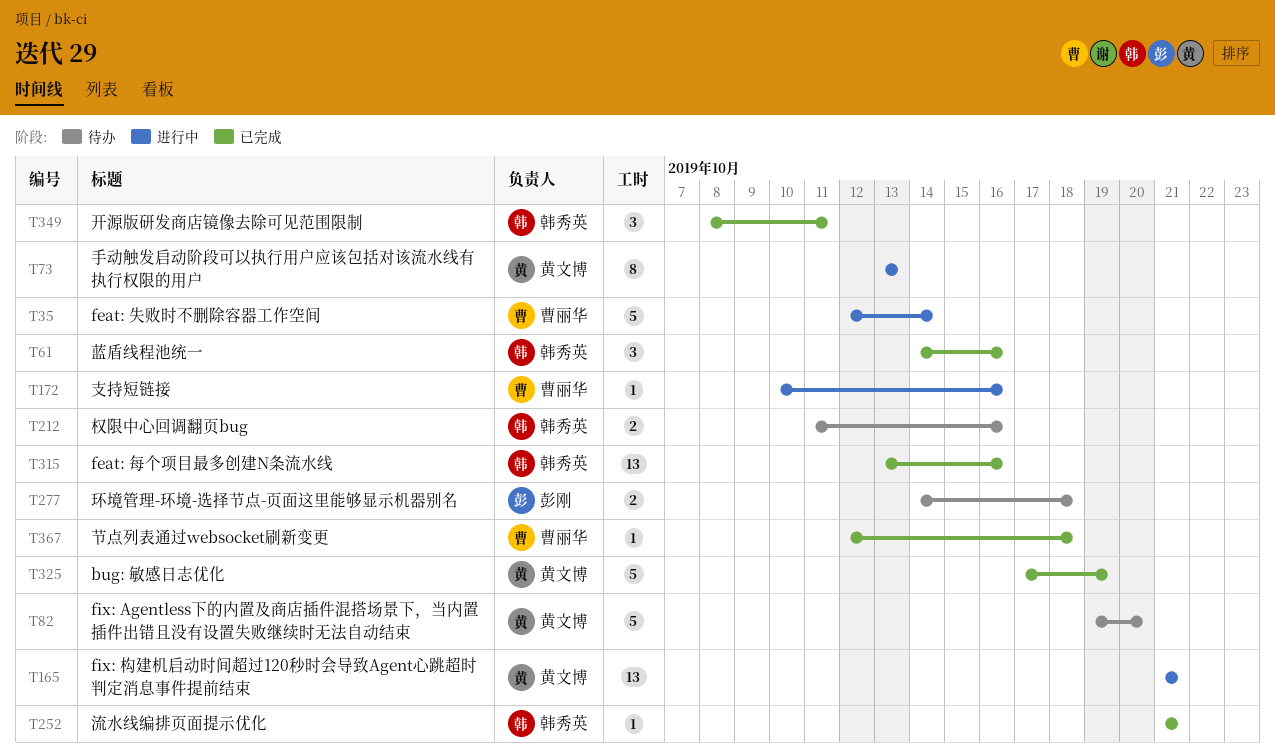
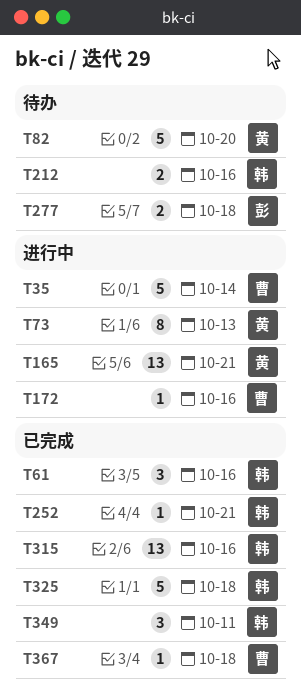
T325, owner: 黄文博 -> 韩秀英
T325, due: Oct 19 -> Oct 18

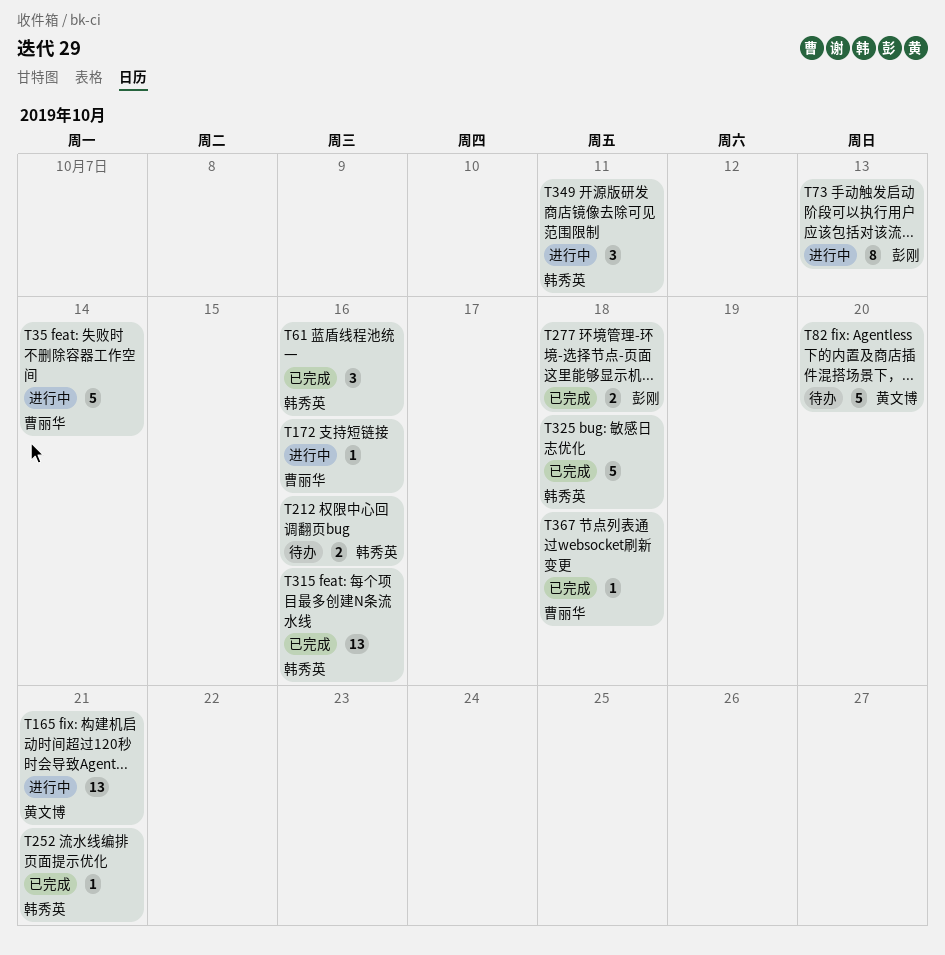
T73, owner: 黄文博 -> 彭刚
T277, status: 待办 -> 已完成
T349, status: 已完成 -> 进行中

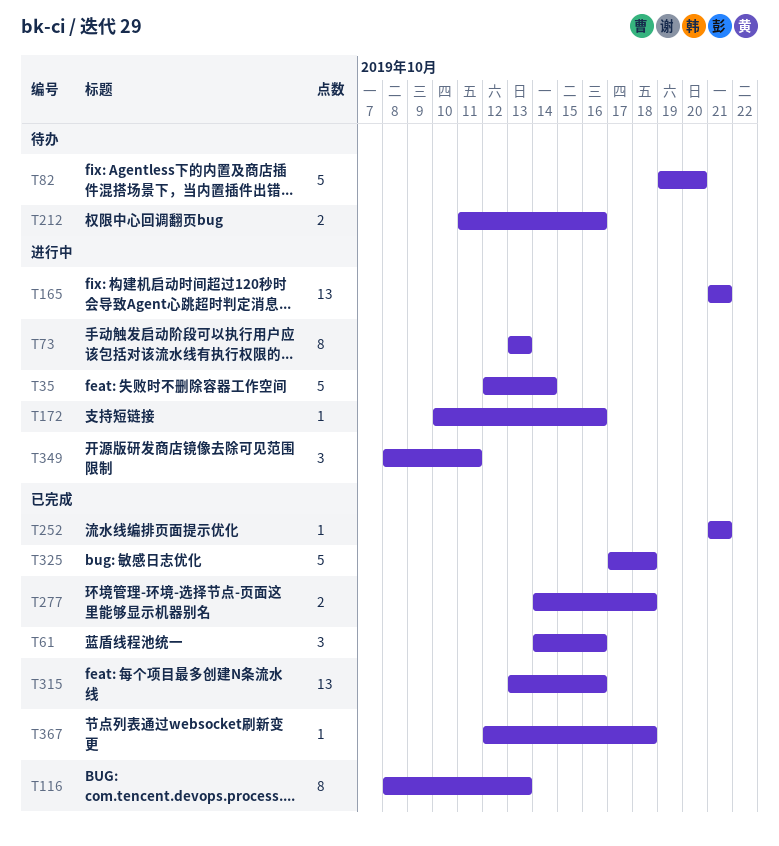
T116: none -> present

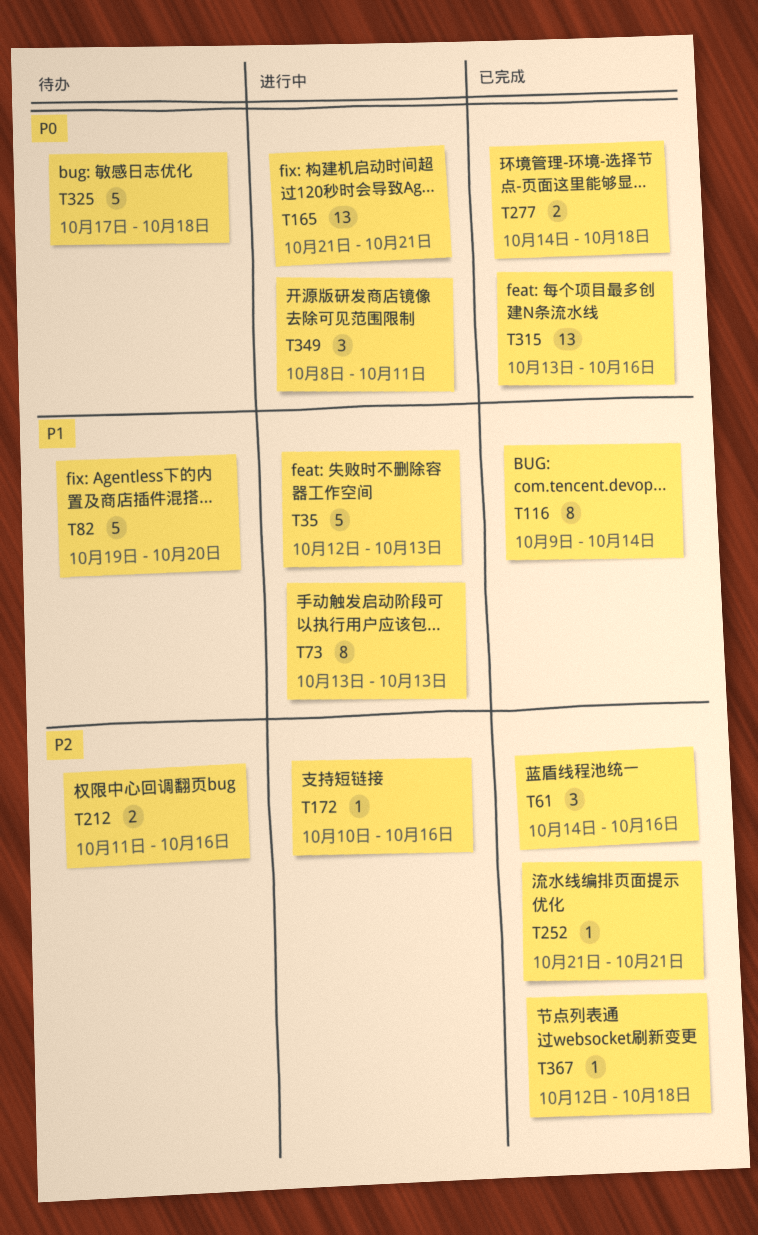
T35, due: Oct 14 -> Oct 13
T116, start: Oct 8 -> Oct 9
T116, due: Oct 13 -> Oct 14
T325, status: 已完成 -> 待办

